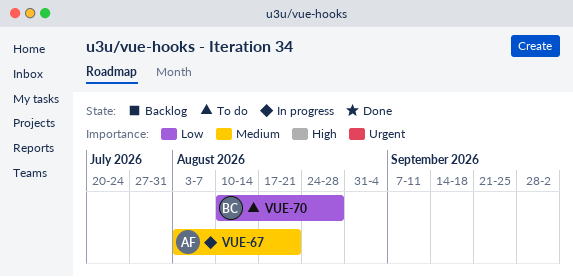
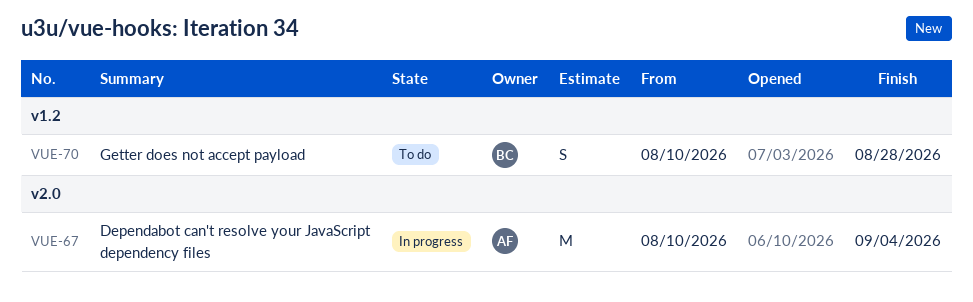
VUE-67, start: Aug 3 -> Aug 10
VUE-67, due: Aug 21 -> Sep 4

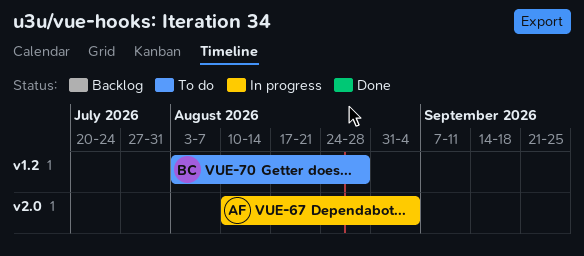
VUE-70, start: Aug 10 -> Aug 3

